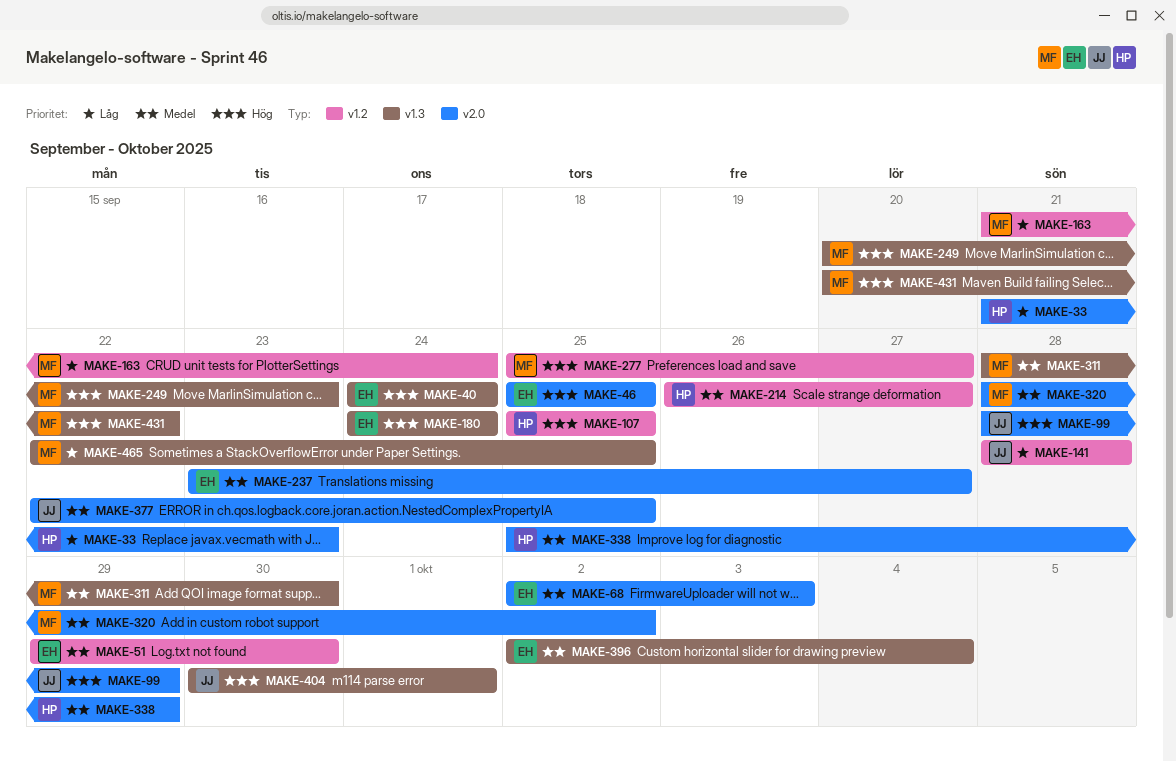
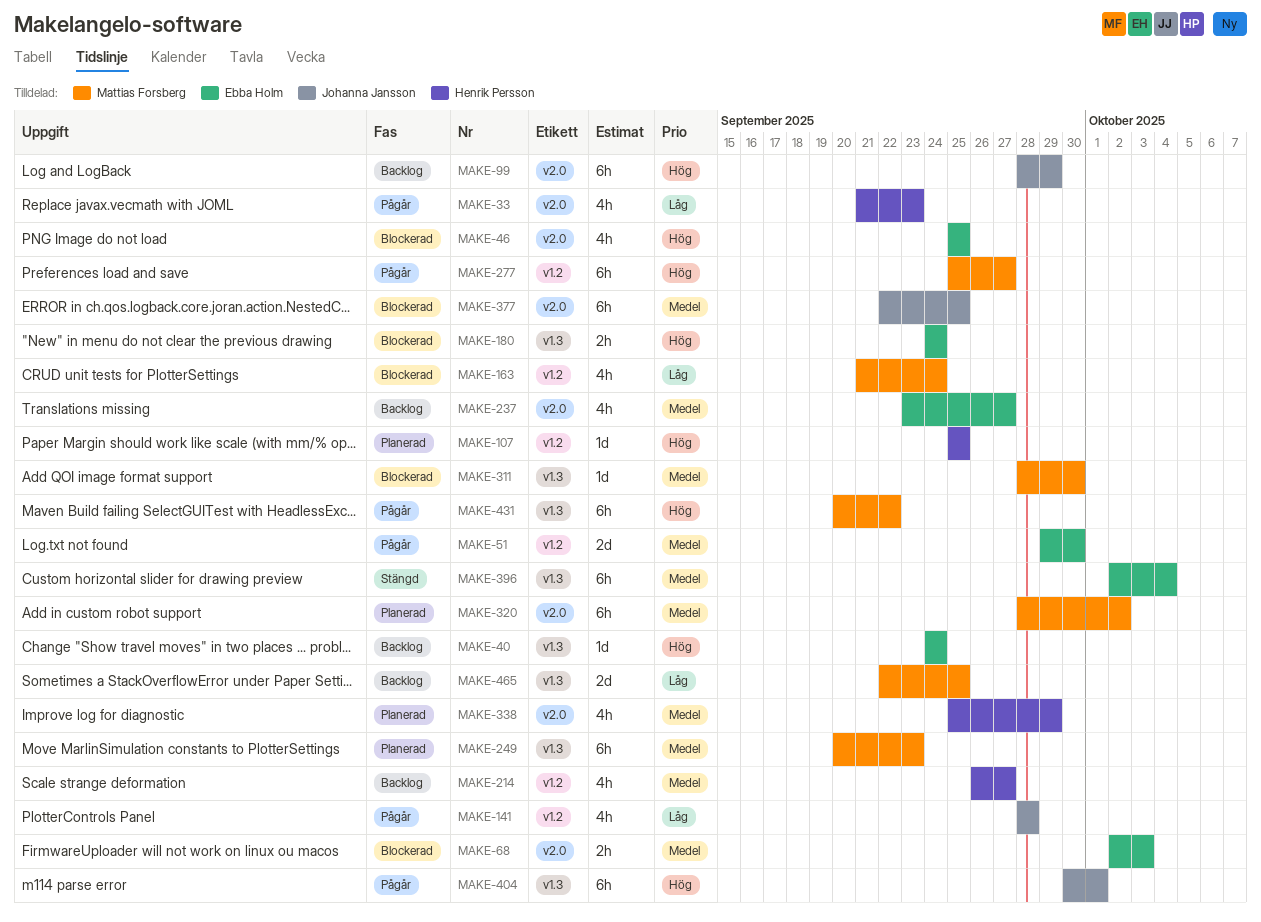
MAKE-249, priority: Hög -> Medel

